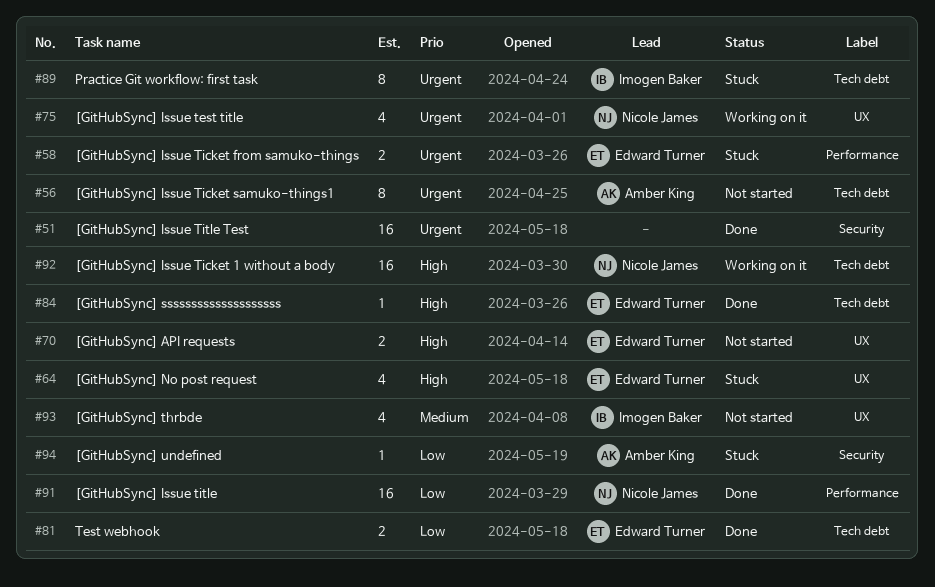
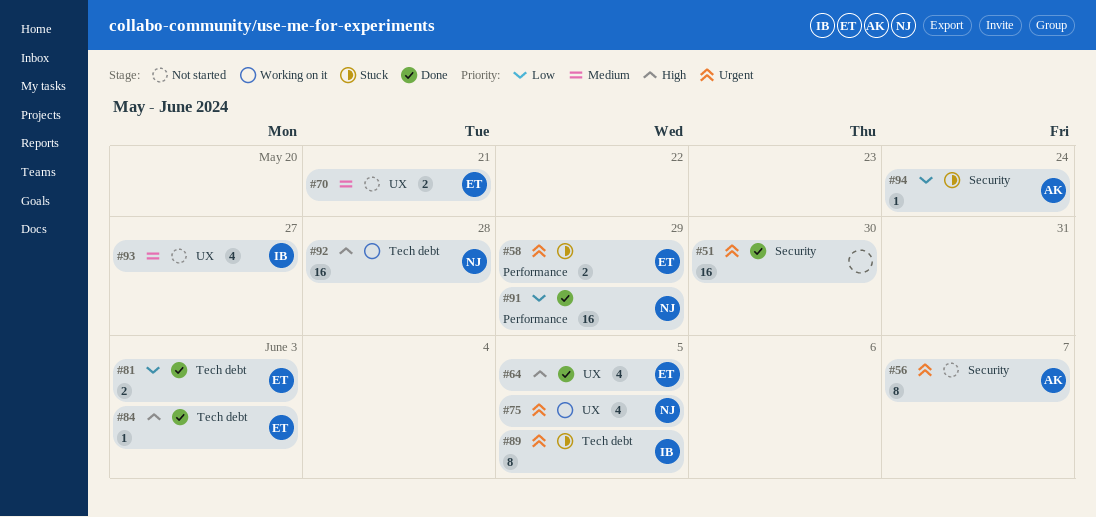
#56, label: Tech debt -> Security
#64, status: Stuck -> Done
#70, priority: High -> Medium

